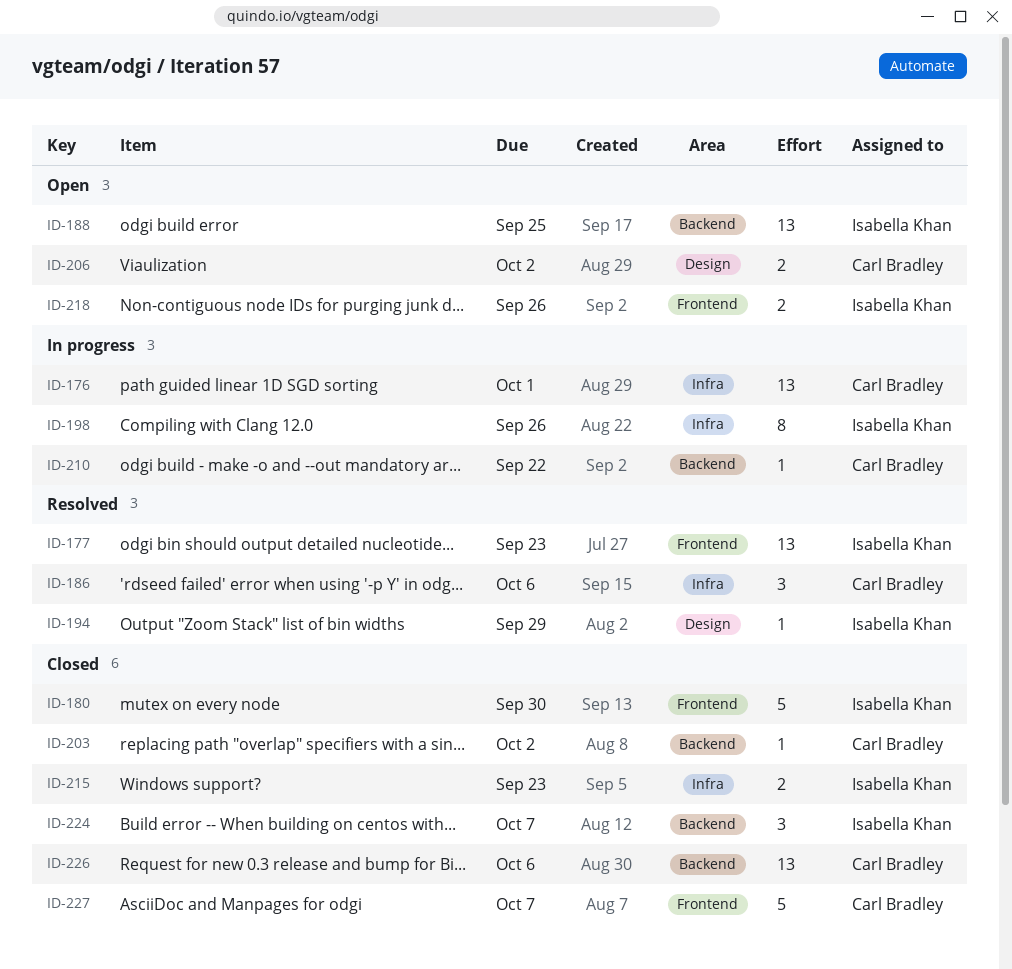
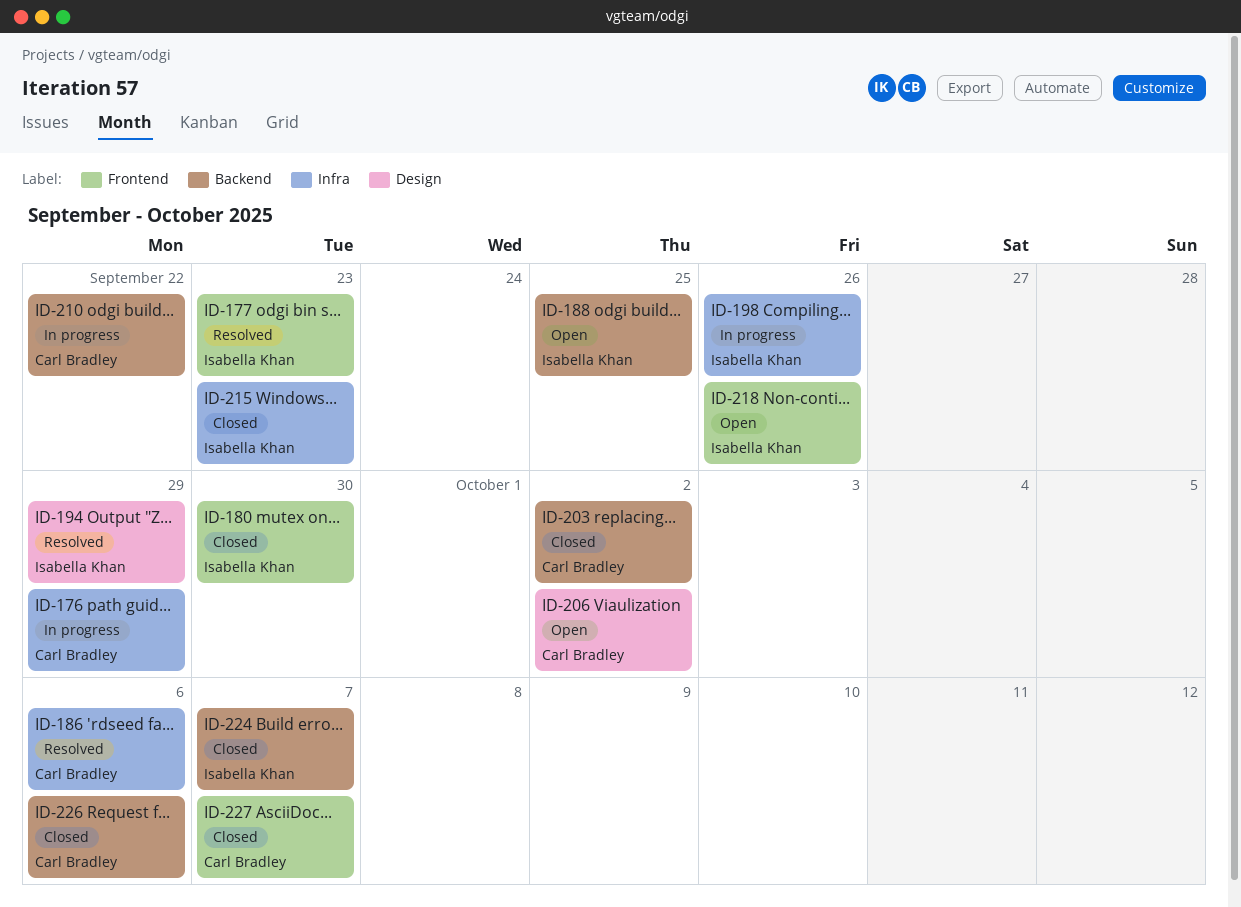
ID-176, due: Oct 1 -> Sep 29

